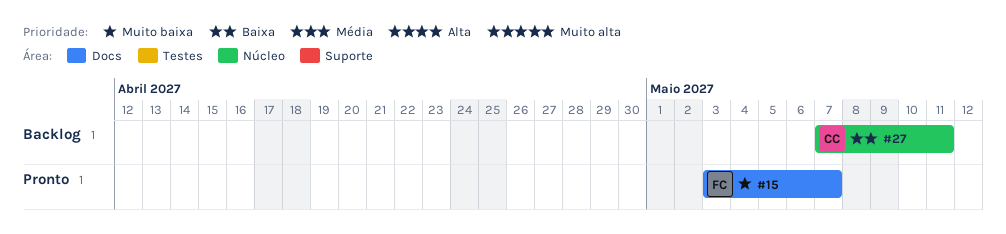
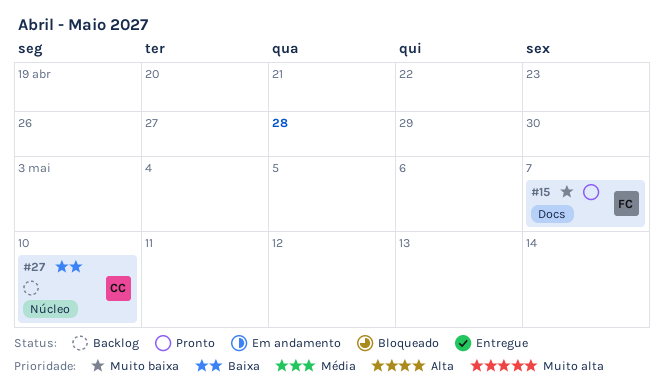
#27, due: May 11 -> May 10

